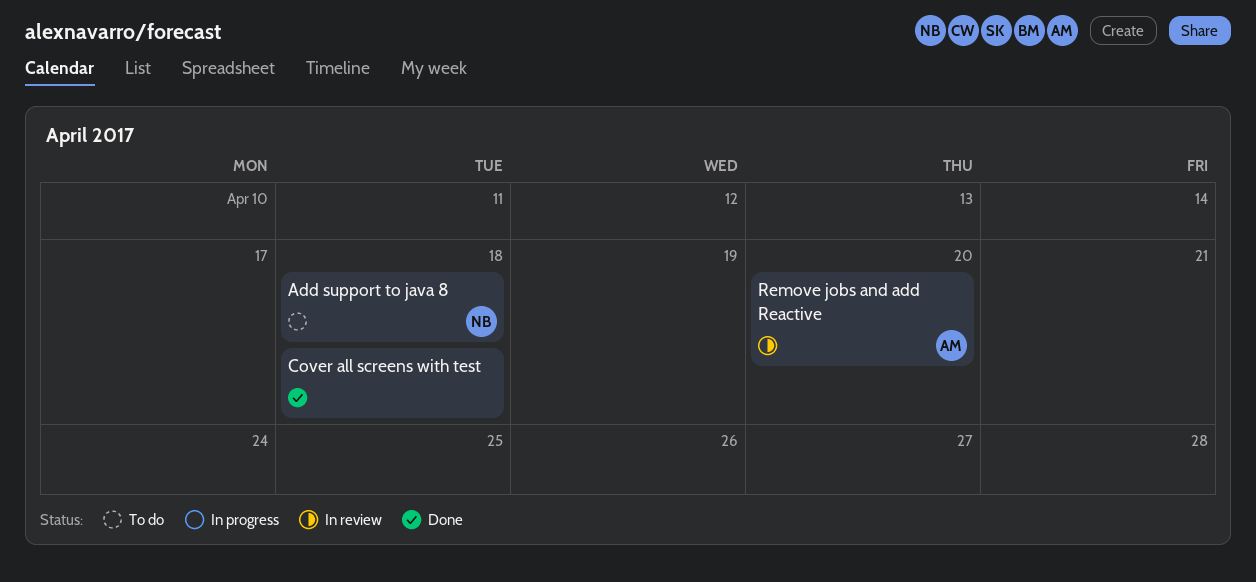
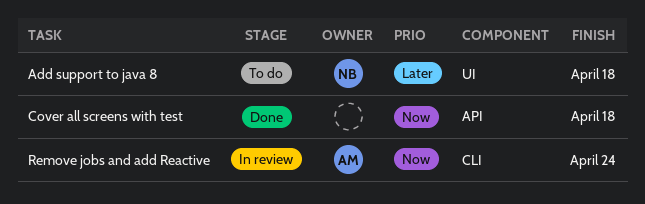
Remove jobs and add Reactive, due: Apr 20 -> Apr 24

